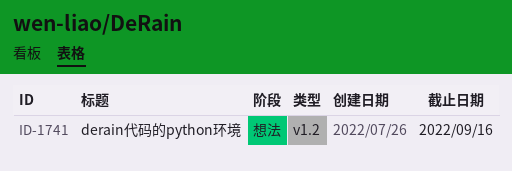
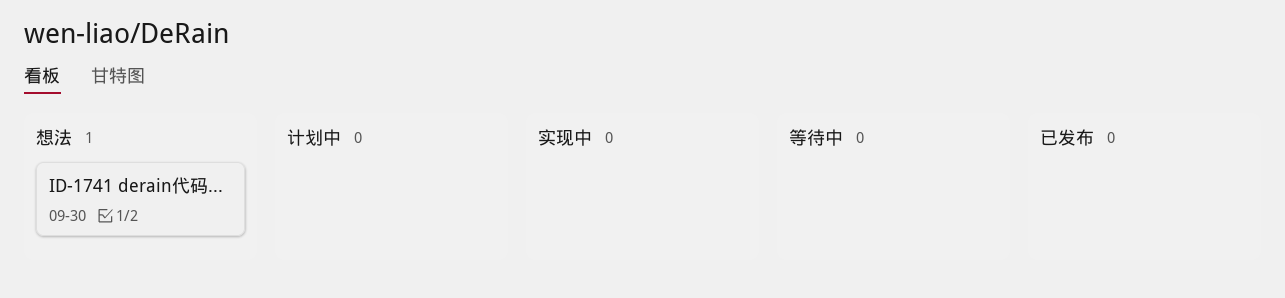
ID-1741, due: Sep 16 -> Sep 30

